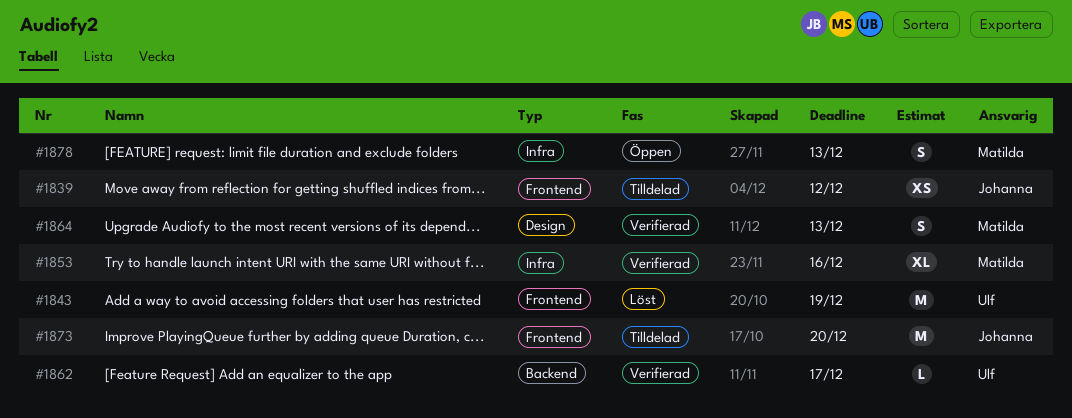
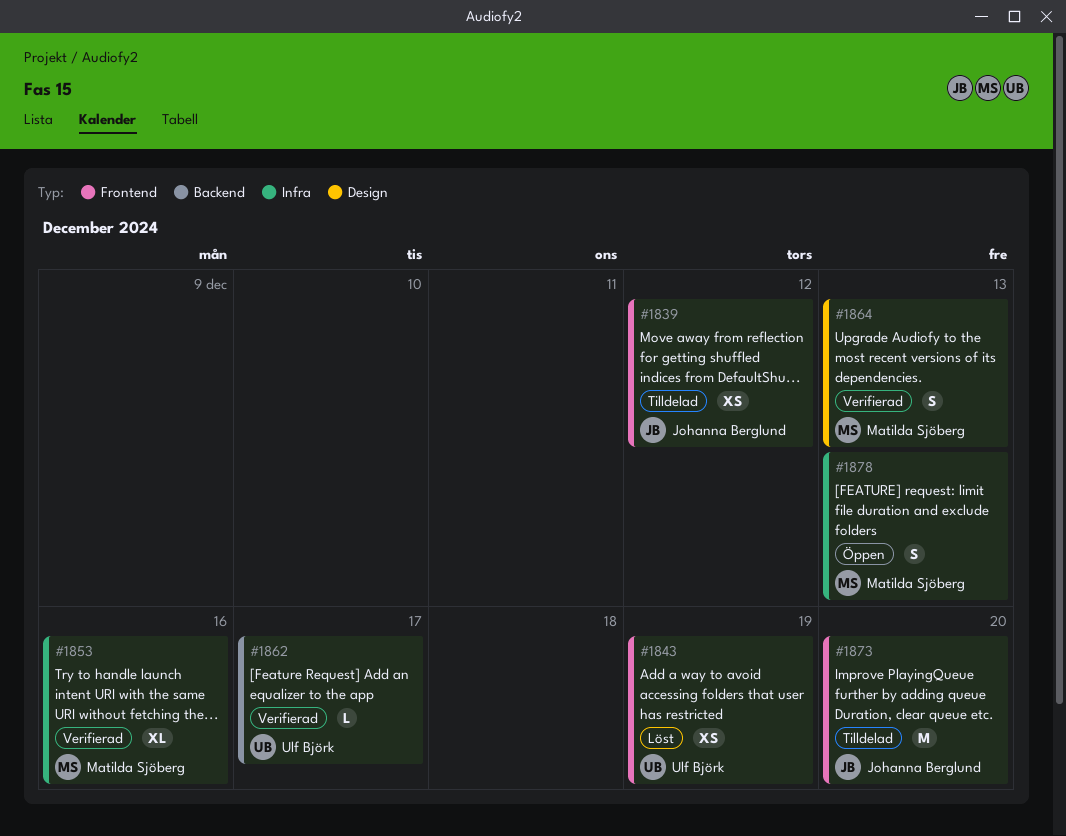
#1843, estimate: M -> XS

